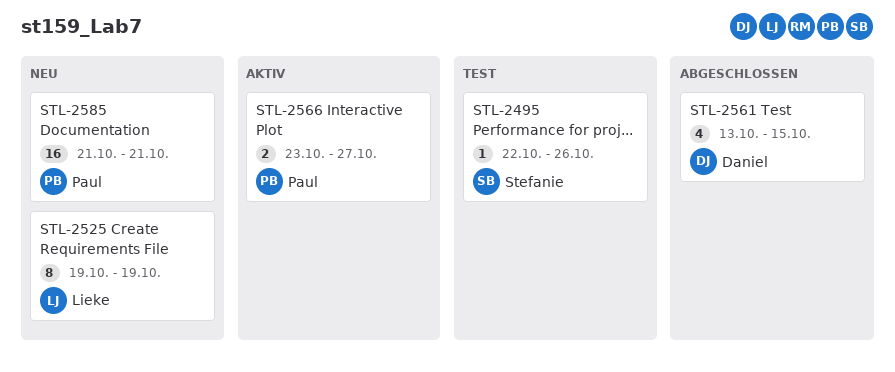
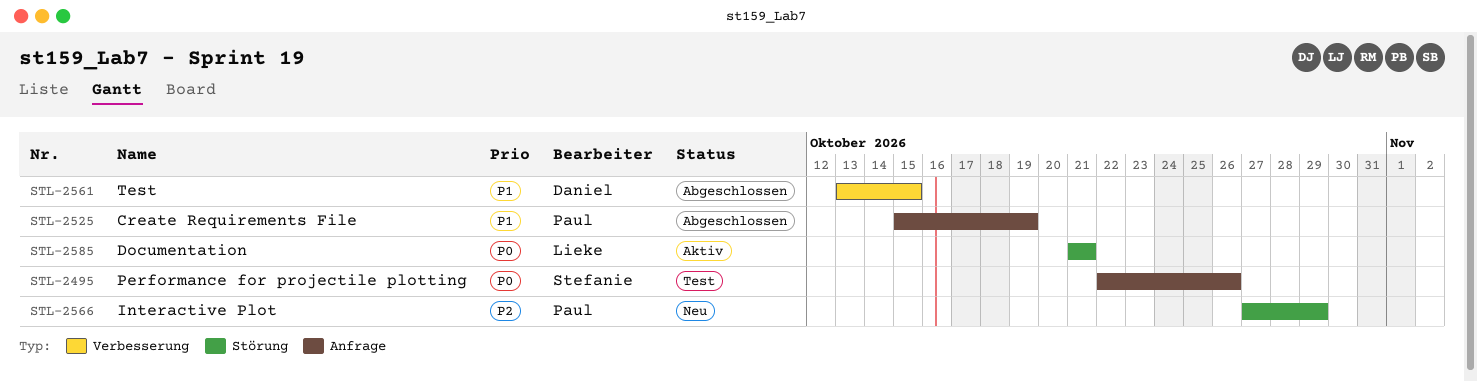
STL-2525, status: Neu -> Abgeschlossen
STL-2525, owner: Lieke -> Paul
STL-2525, start: Oct 19 -> Oct 15
STL-2566, status: Aktiv -> Neu
STL-2566, start: Oct 23 -> Oct 27
STL-2566, due: Oct 27 -> Oct 29
STL-2585, status: Neu -> Aktiv
STL-2585, owner: Paul -> Lieke

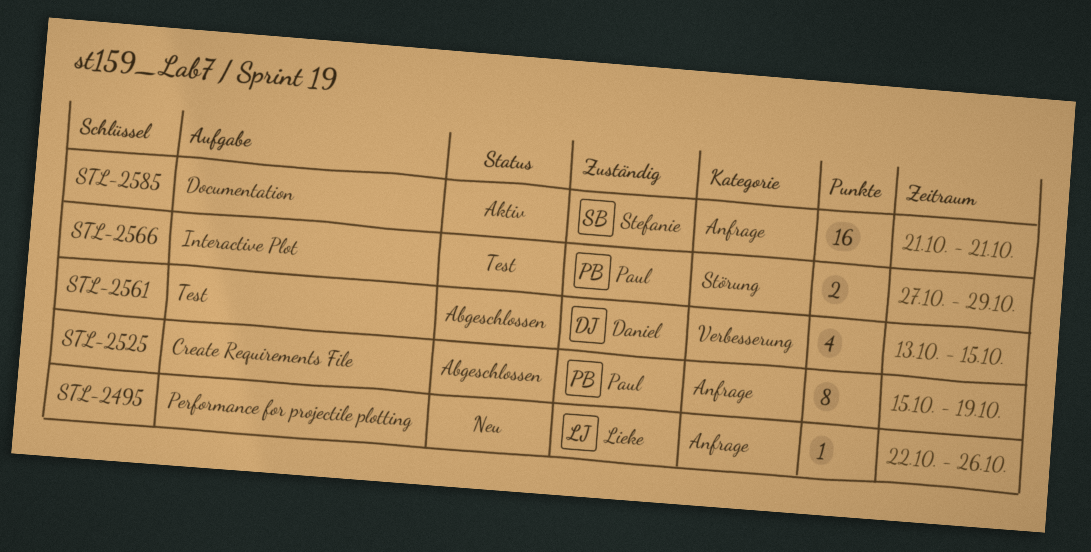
STL-2495, status: Test -> Neu
STL-2495, owner: Stefanie -> Lieke
STL-2566, status: Neu -> Test
STL-2585, owner: Lieke -> Stefanie
STL-2585, label: Störung -> Anfrage

